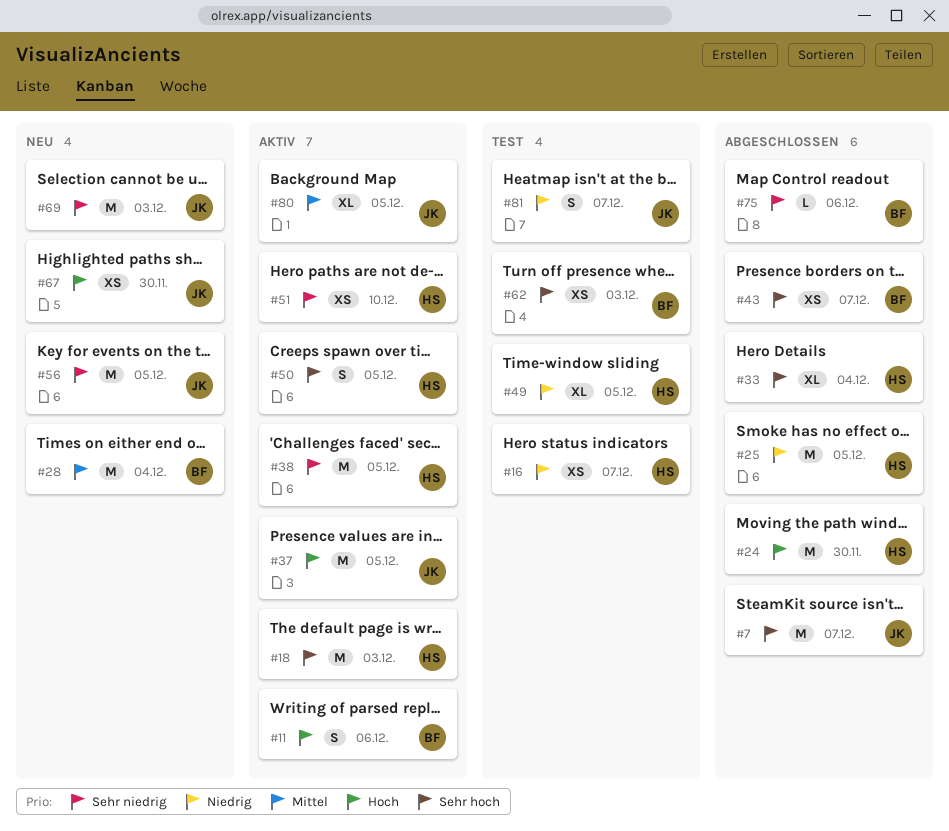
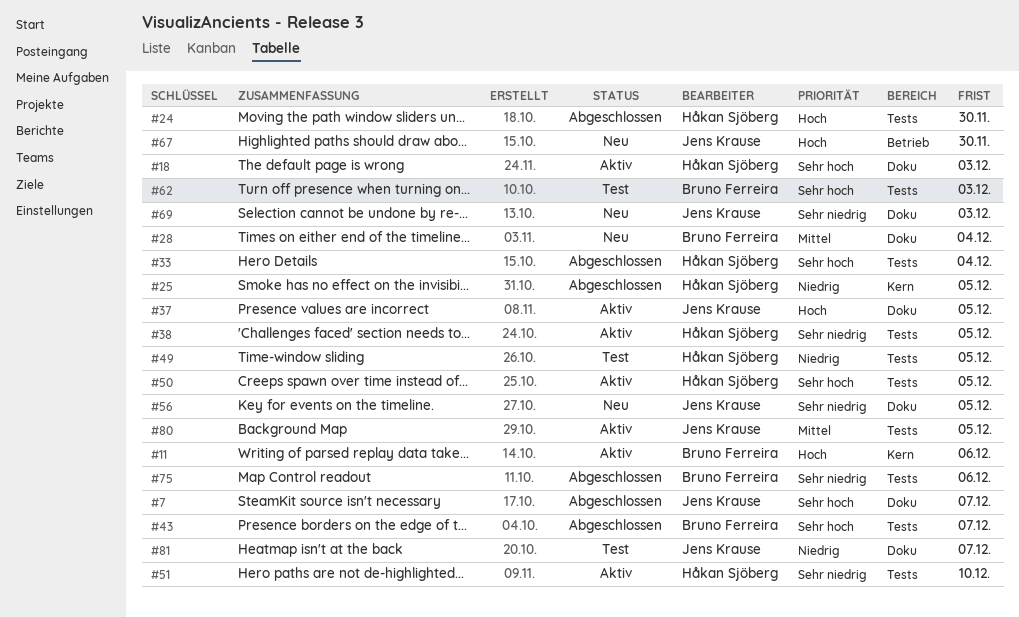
#16: present -> none

